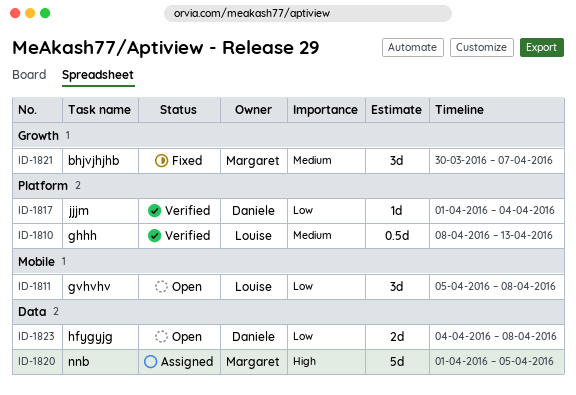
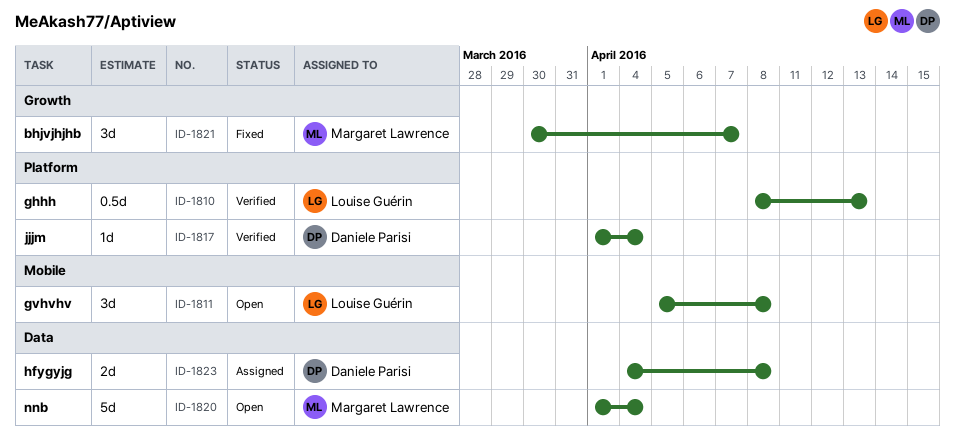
ID-1820, status: Assigned -> Open
ID-1820, due: Apr 5 -> Apr 4
ID-1823, status: Open -> Assigned

